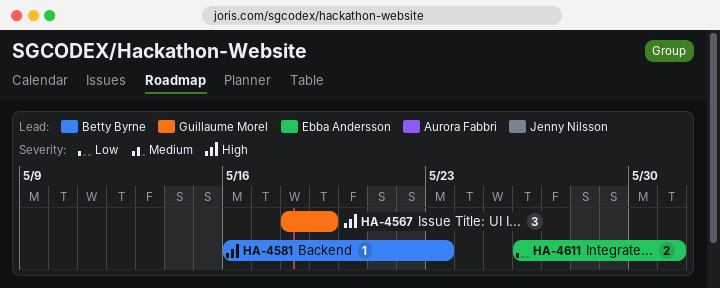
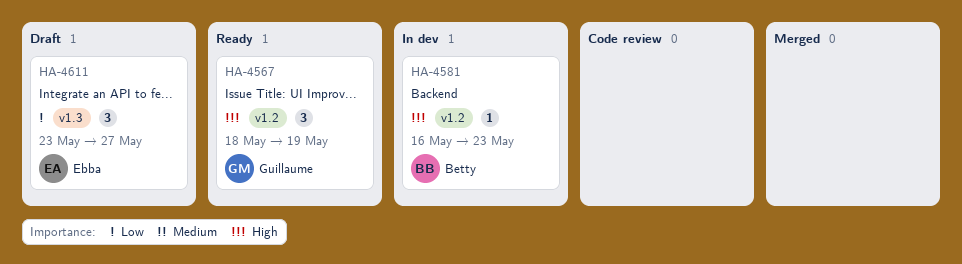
HA-4611, estimate: 2 -> 3
HA-4611, start: May 26 -> May 23
HA-4611, due: May 31 -> May 27

